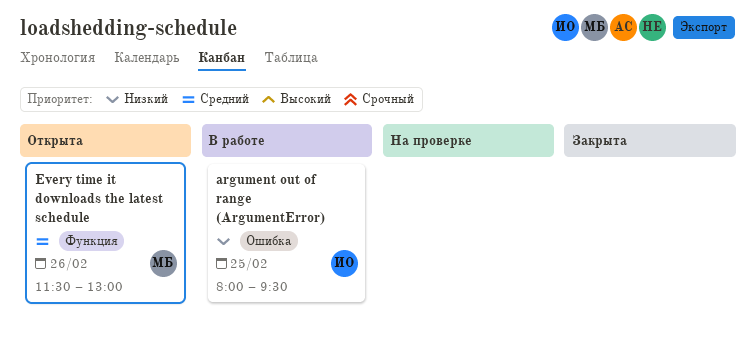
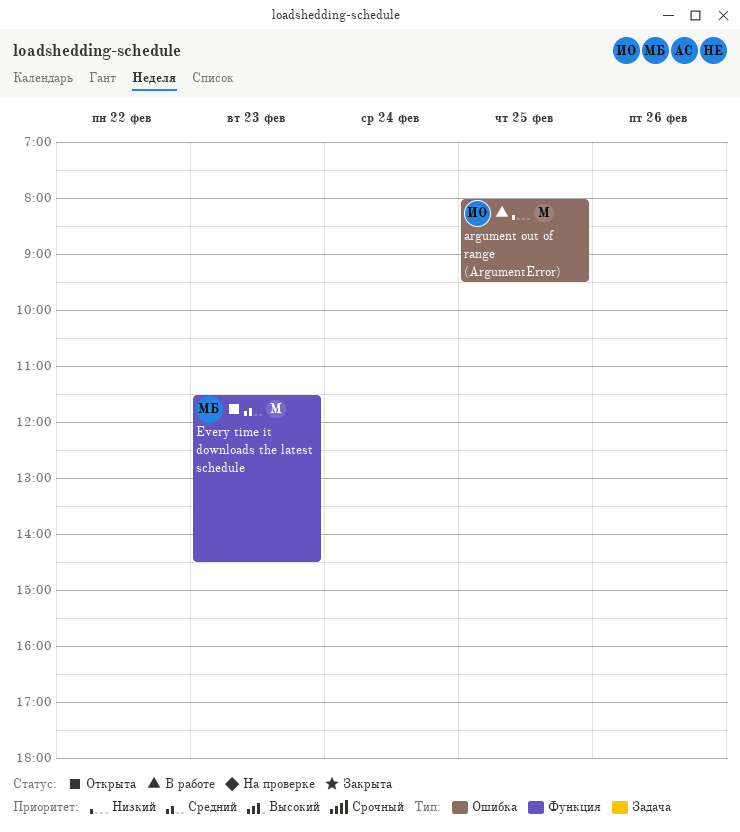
Every time it downloads the latest schedule, day: Feb 26 -> Feb 23
Every time it downloads the latest schedule, ends: 13:00 -> 14:30

